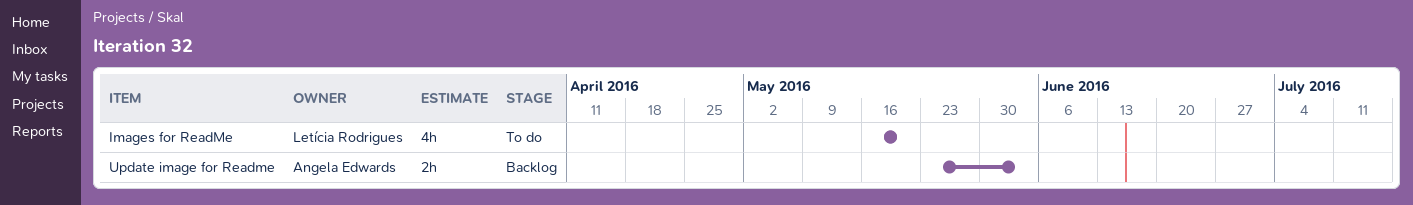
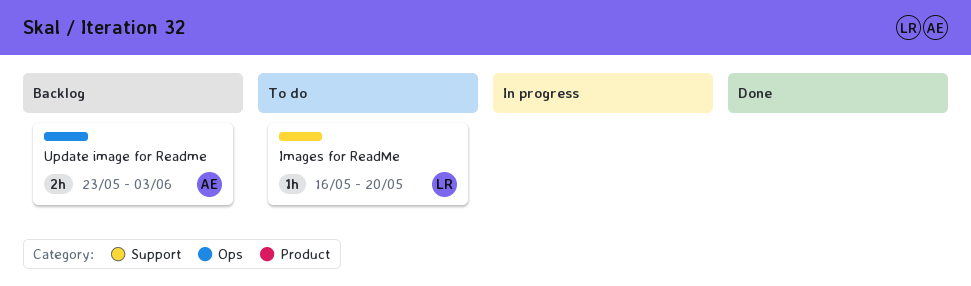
Images for ReadMe, estimate: 4h -> 1h

